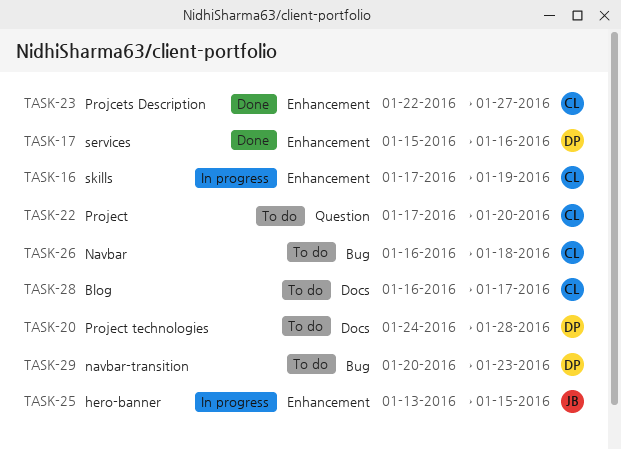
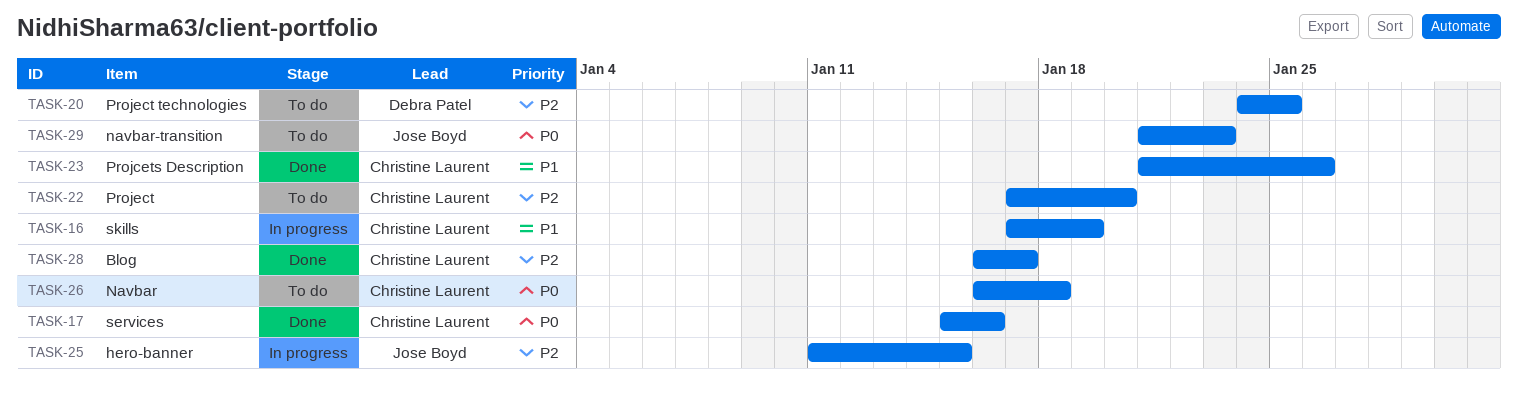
TASK-17, owner: Debra Patel -> Christine Laurent
TASK-20, due: Jan 28 -> Jan 25
TASK-23, start: Jan 22 -> Jan 21
TASK-23, due: Jan 27 -> Jan 26
TASK-25, start: Jan 13 -> Jan 11
TASK-28, status: To do -> Done
TASK-29, owner: Debra Patel -> Jose Boyd
TASK-29, start: Jan 20 -> Jan 21

